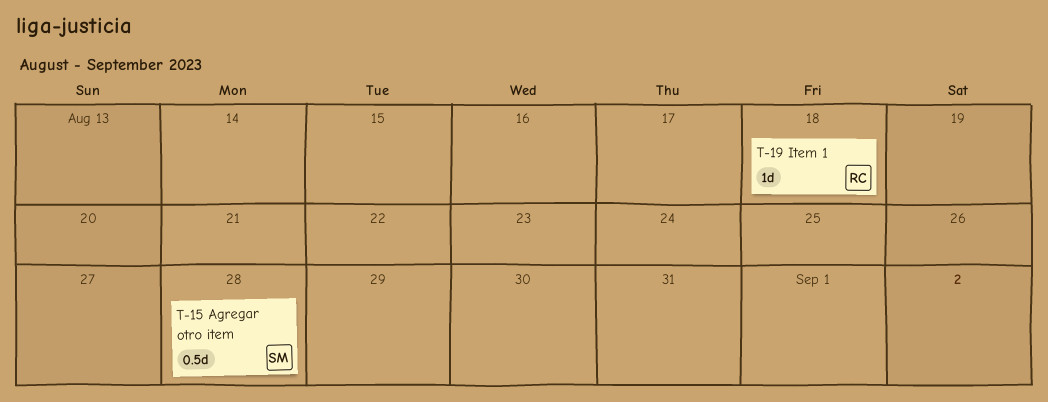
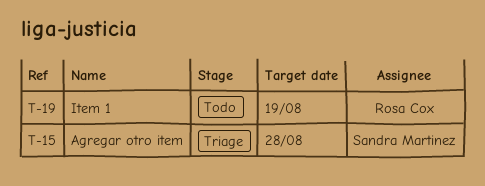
T-19, due: Aug 18 -> Aug 19

